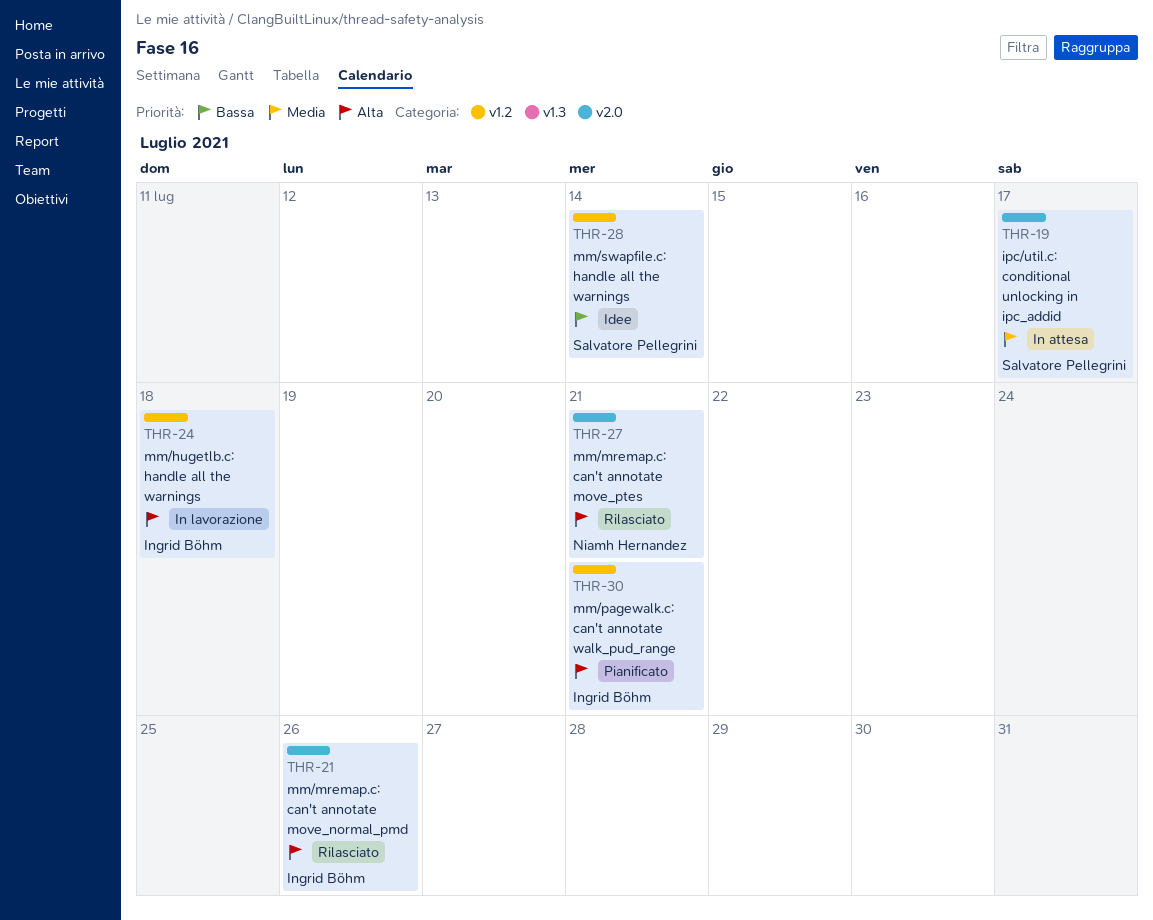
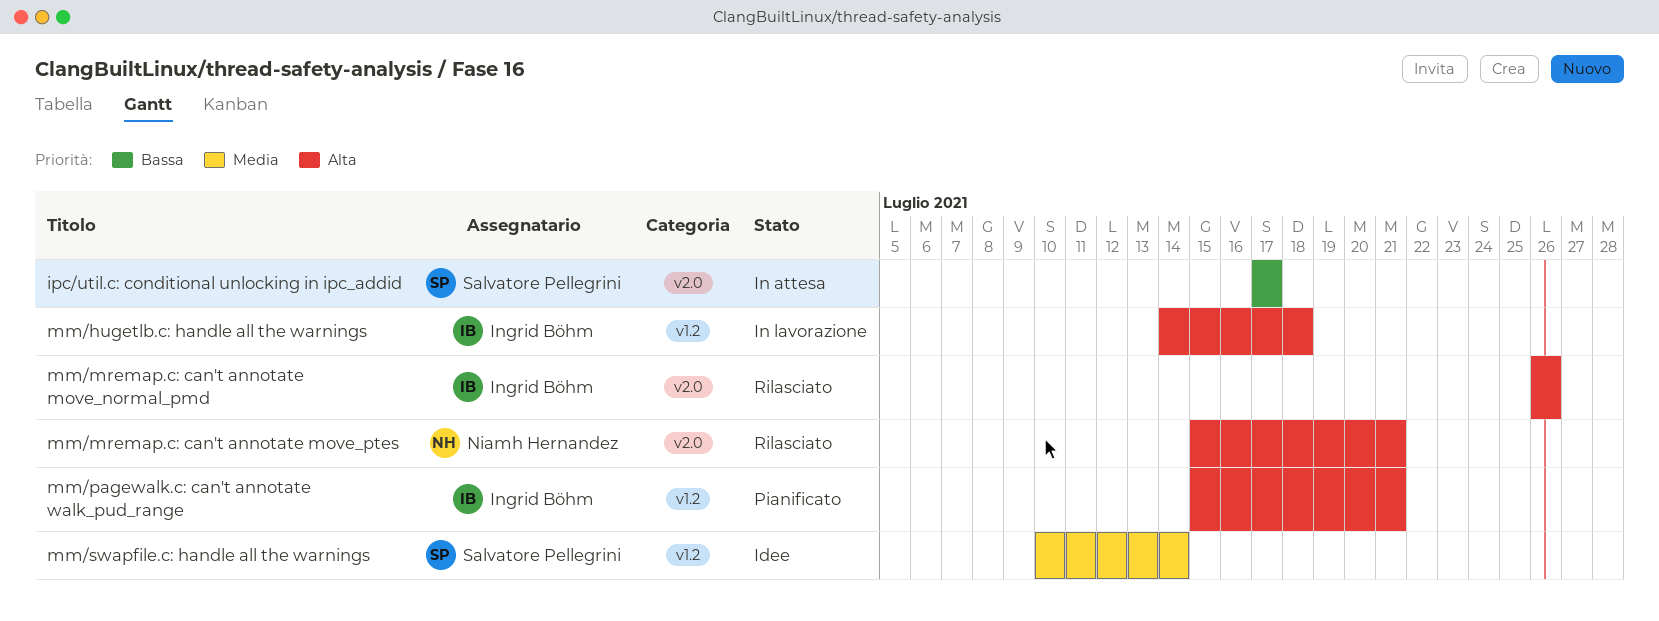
ipc/util.c: conditional unlocking in ipc_addid, priority: Media -> Bassa
mm/swapfile.c: handle all the warnings, priority: Bassa -> Media

